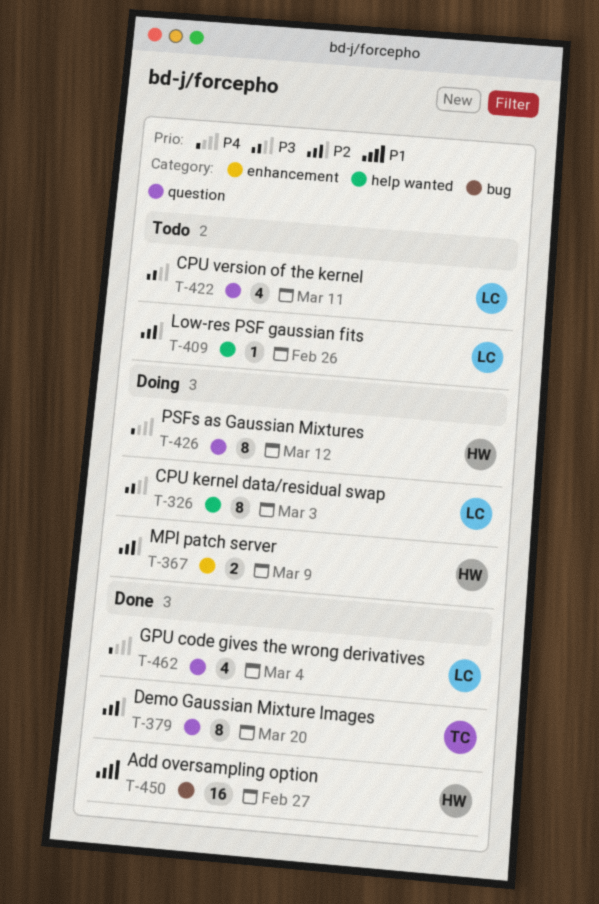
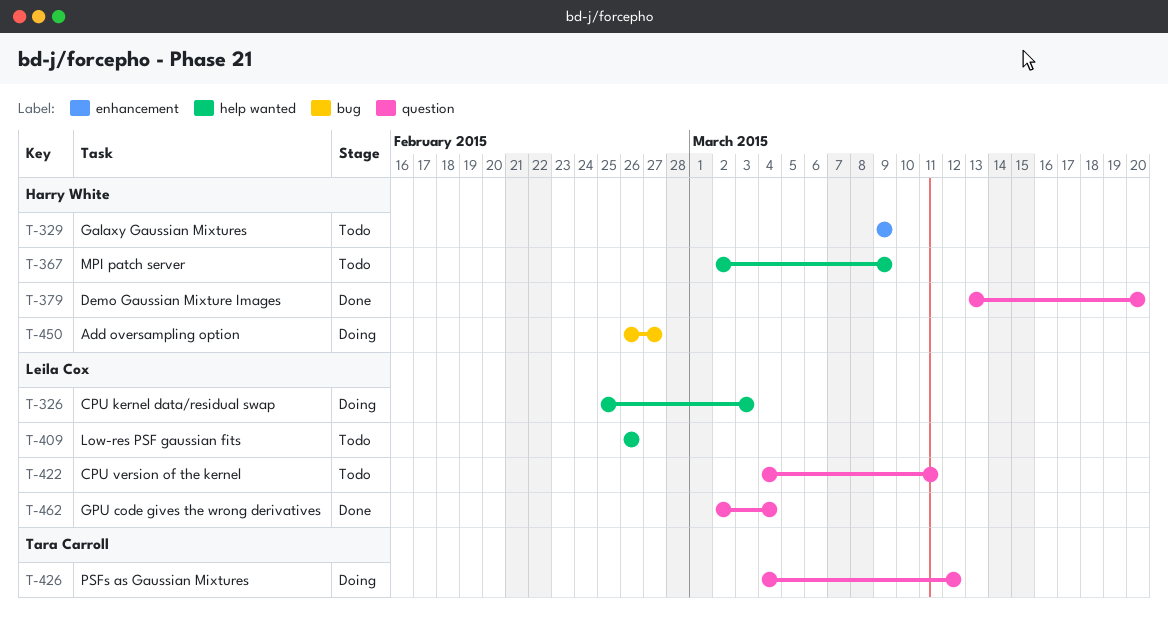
T-329: none -> present
T-367, status: Doing -> Todo
T-367, label: enhancement -> help wanted
T-379, owner: Tara Carroll -> Harry White
T-426, owner: Harry White -> Tara Carroll
T-450, status: Done -> Doing

